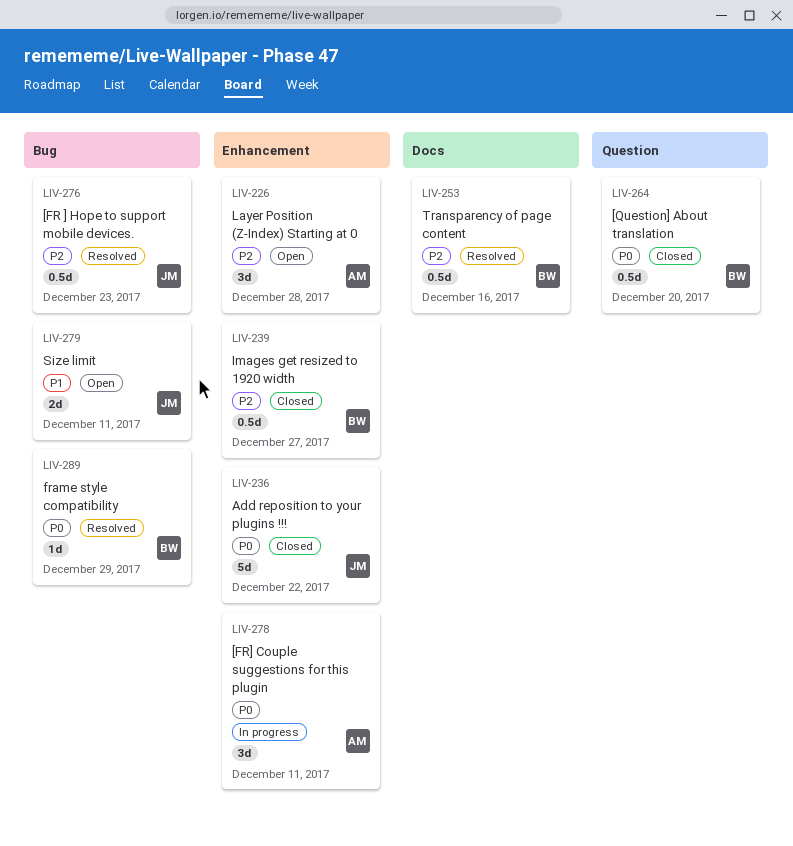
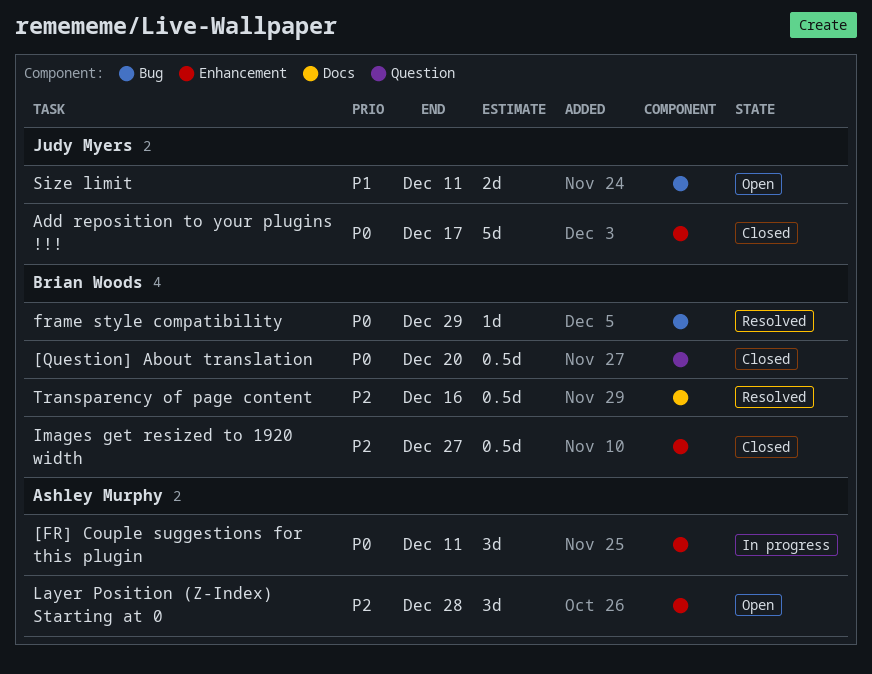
[FR ] Hope to support mobile devices.: present -> none
Add reposition to your plugins !!!, due: Dec 22 -> Dec 17

